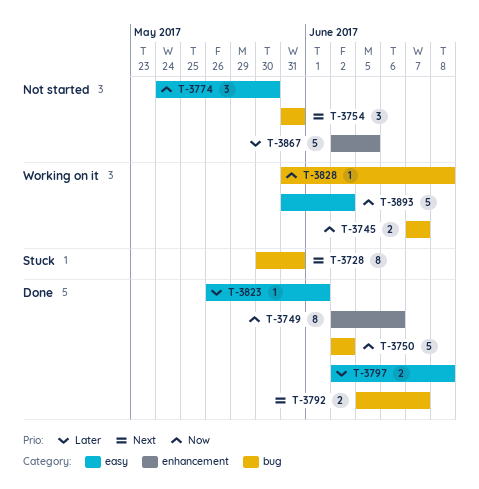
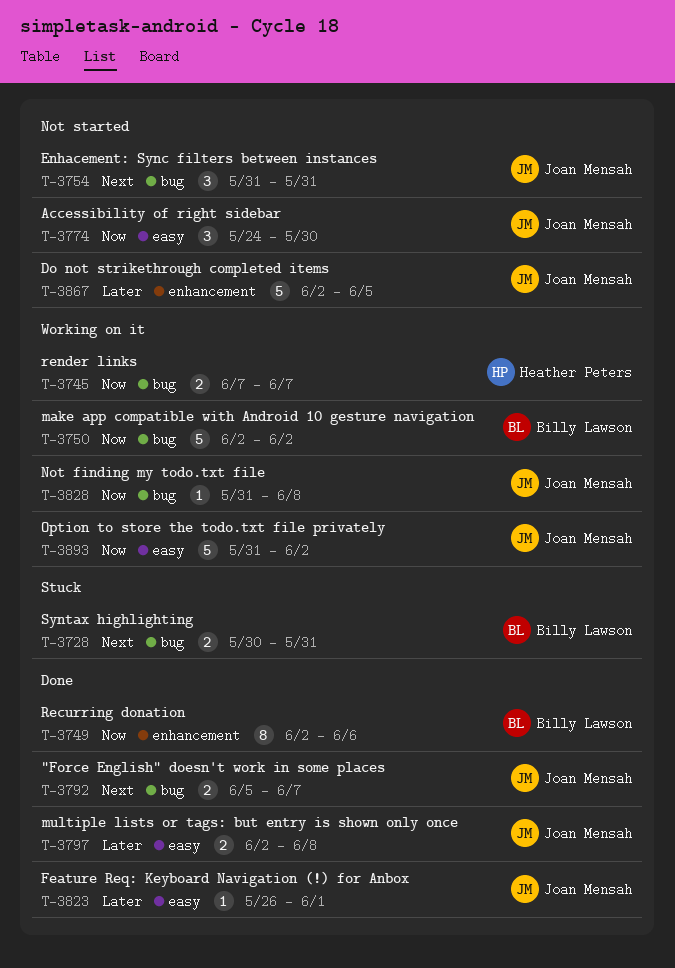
T-3728, estimate: 8 -> 2
T-3750, status: Done -> Working on it

